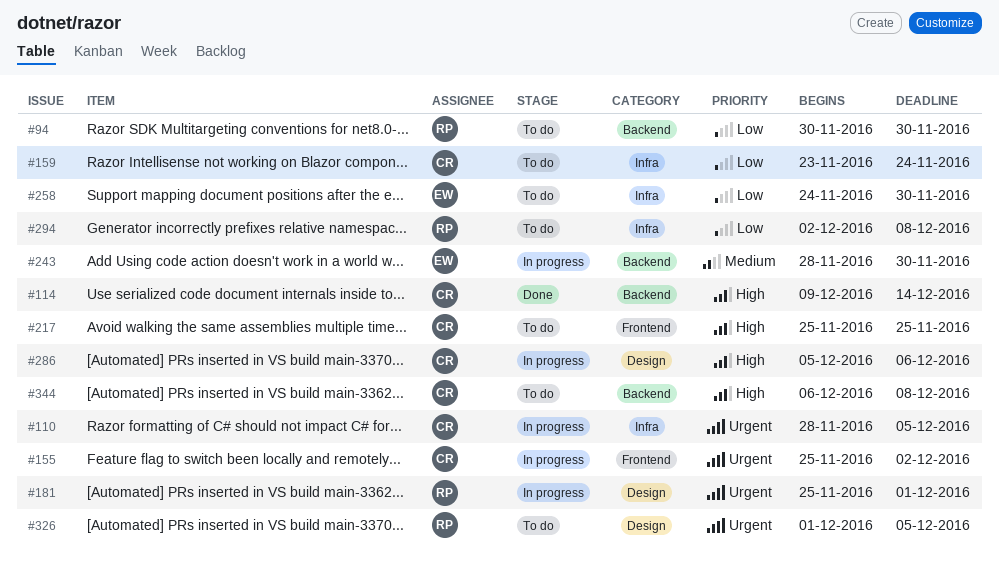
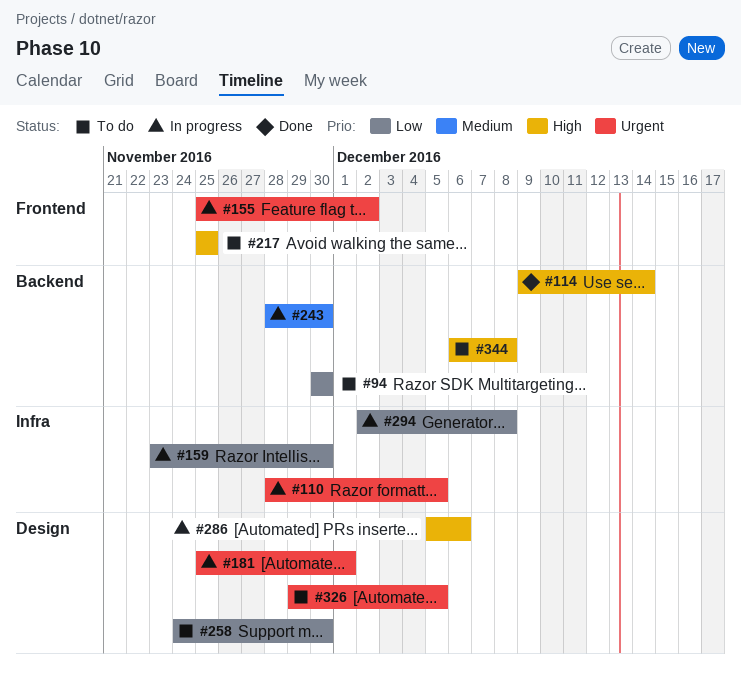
#159, status: To do -> In progress
#159, due: Nov 24 -> Nov 30
#258, label: Infra -> Design
#294, status: To do -> In progress
#326, start: Dec 1 -> Nov 29

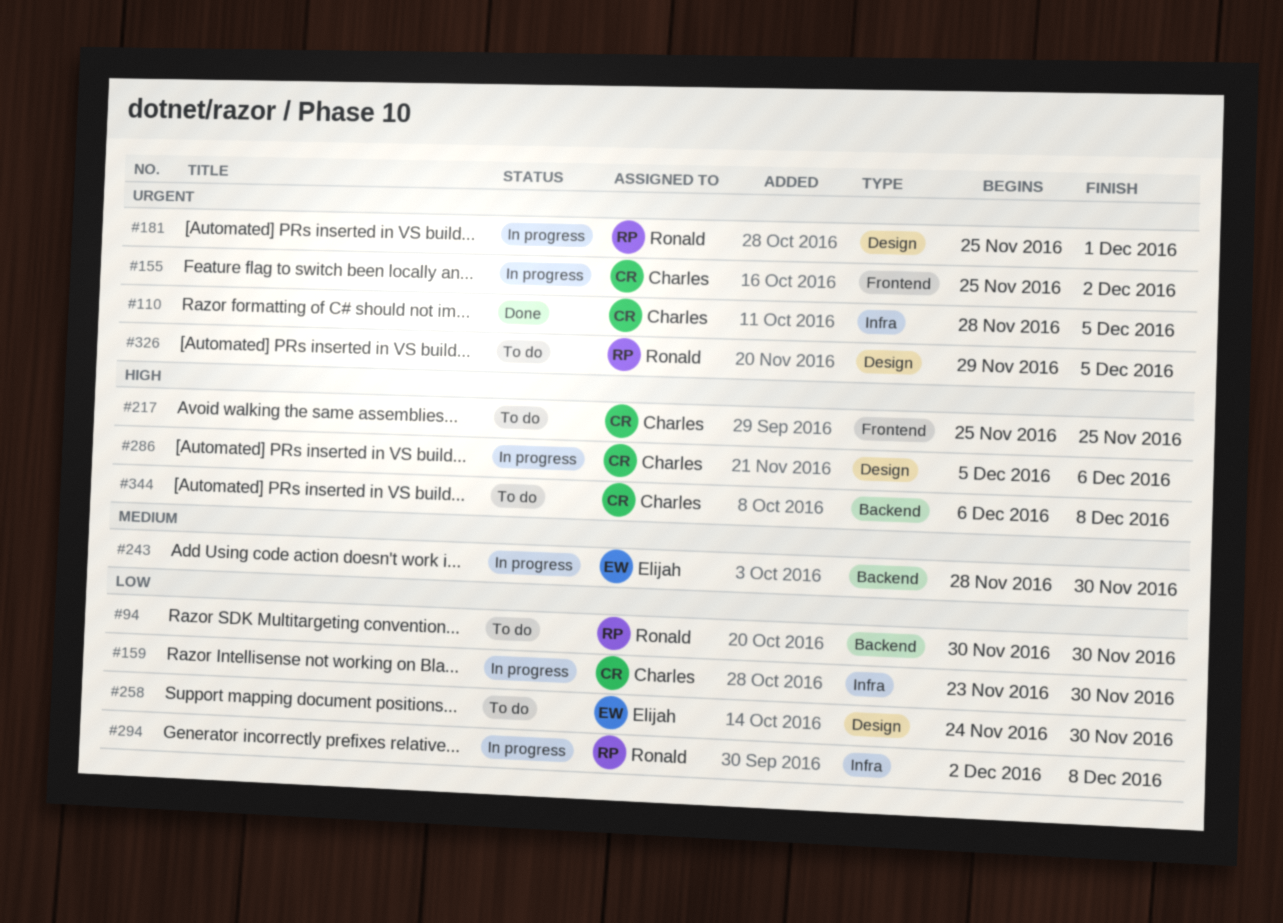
#110, status: In progress -> Done
#114: present -> none

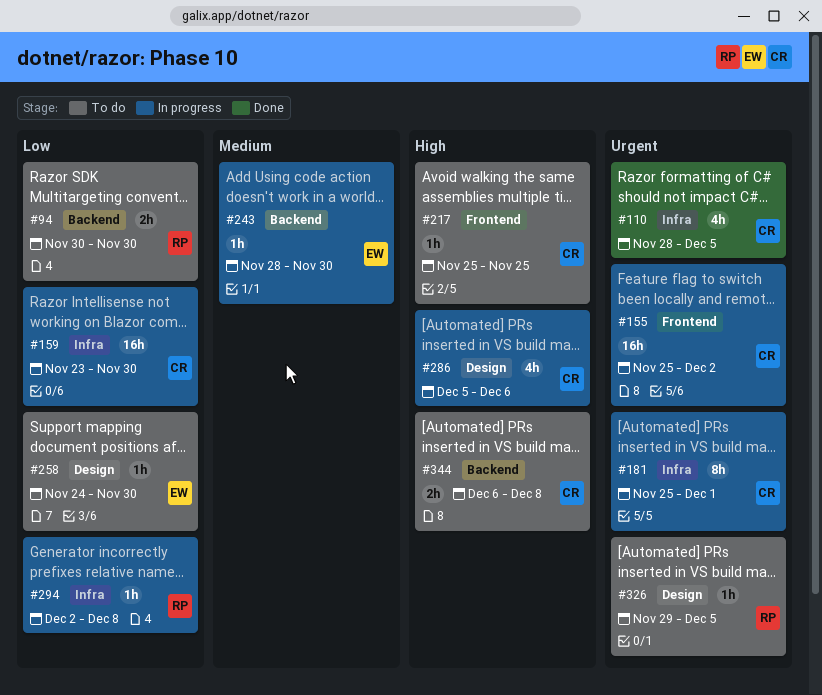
#181, owner: Ronald -> Charles
#181, label: Design -> Infra

